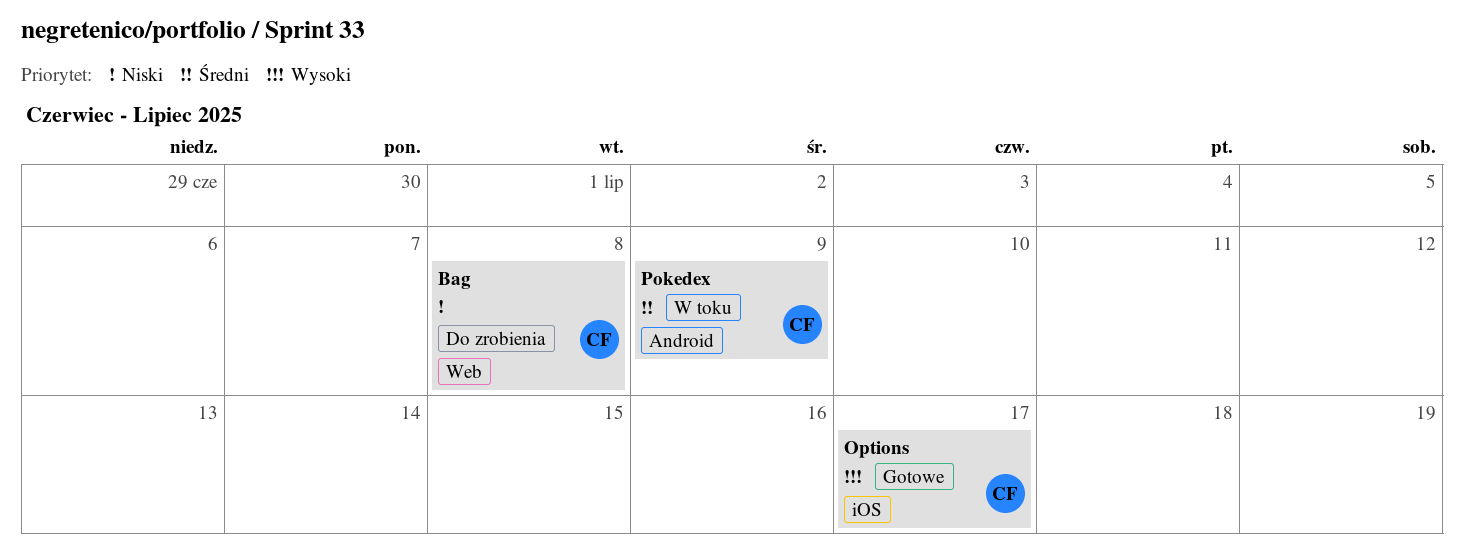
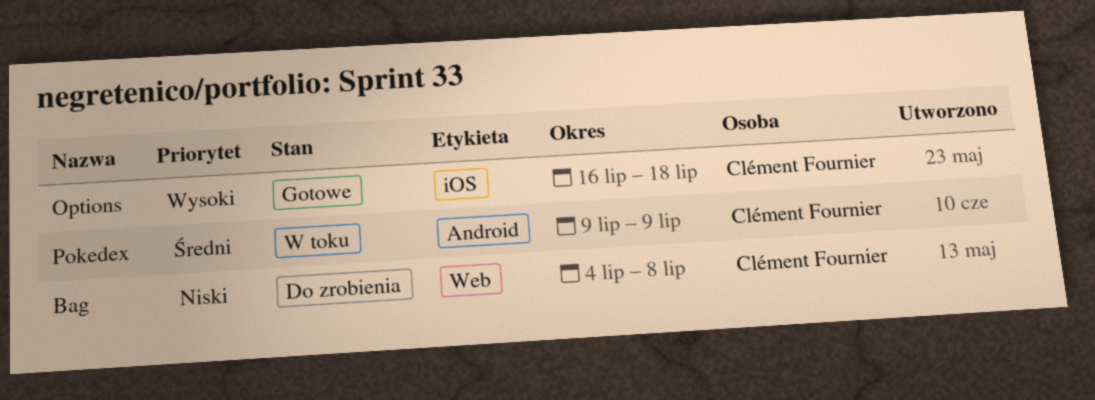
Options, due: Jul 17 -> Jul 18

